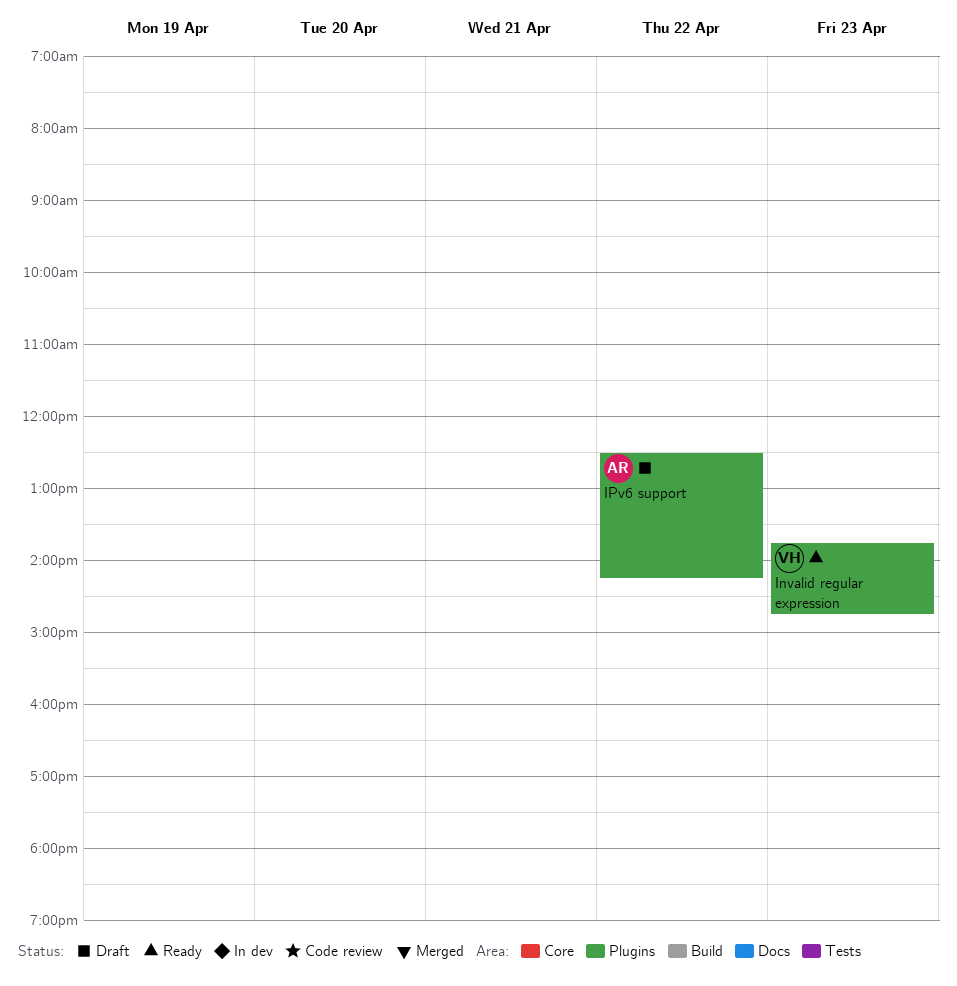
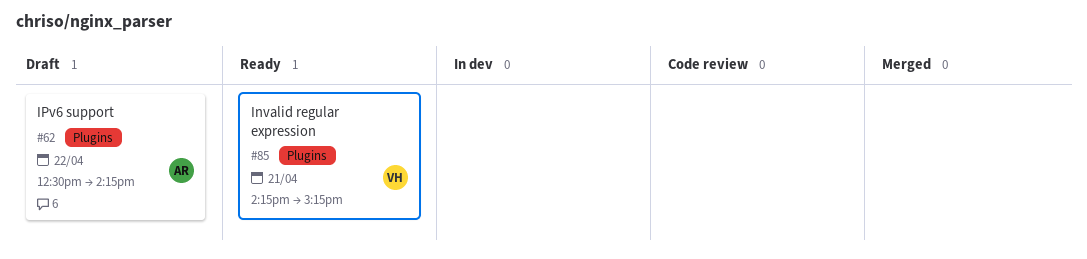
Invalid regular expression, day: Apr 23 -> Apr 21
Invalid regular expression, begins: 13:45 -> 14:15
Invalid regular expression, ends: 14:45 -> 15:15

